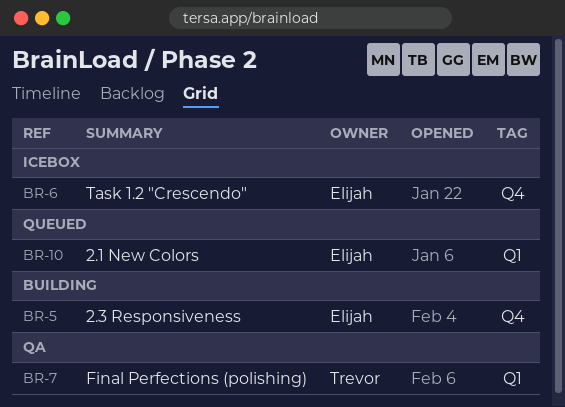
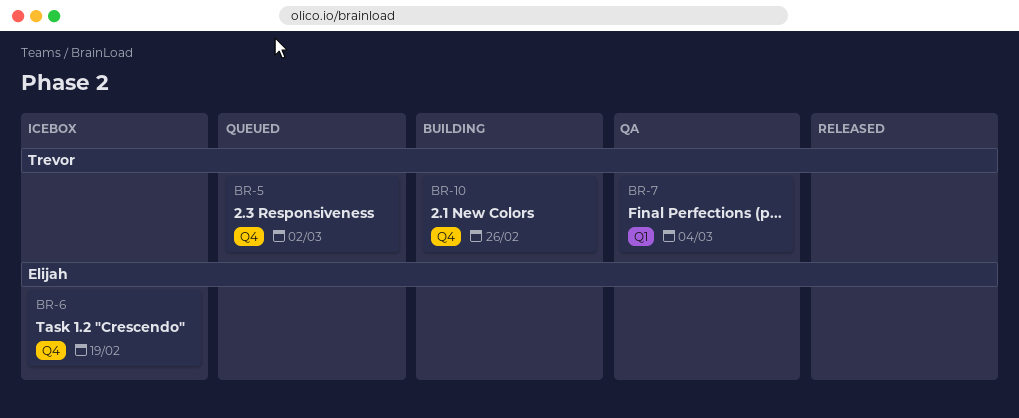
BR-5, status: Building -> Queued
BR-5, owner: Elijah -> Trevor
BR-10, status: Queued -> Building
BR-10, owner: Elijah -> Trevor
BR-10, label: Q1 -> Q4

